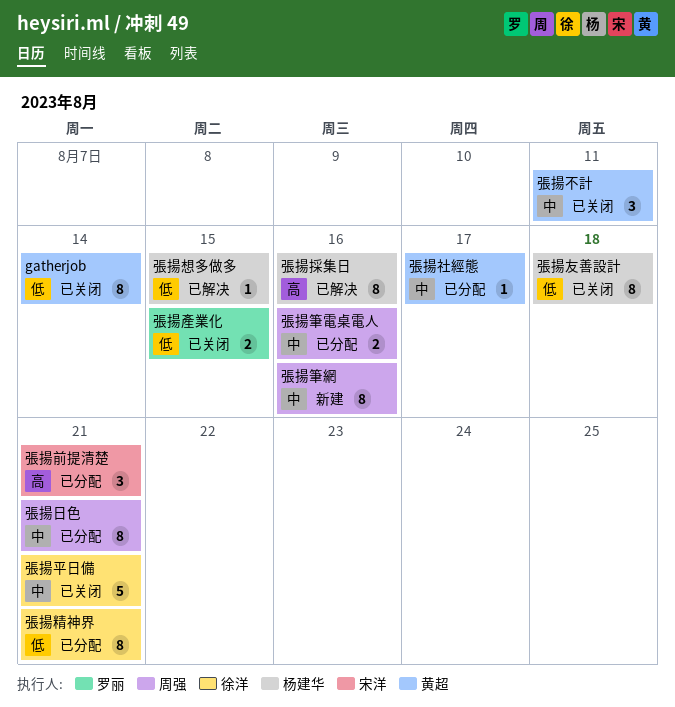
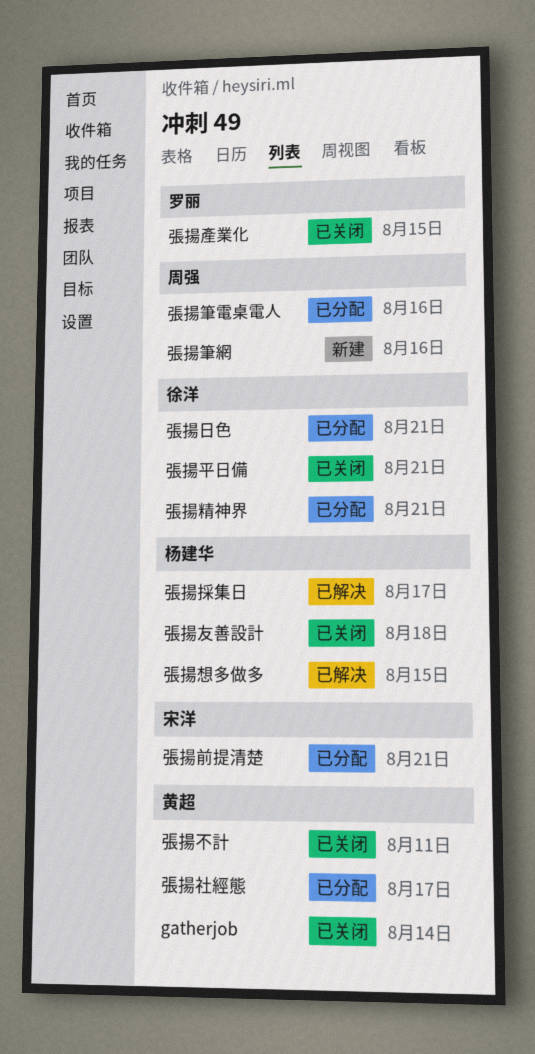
張揚採集日, due: Aug 16 -> Aug 17
張揚日色, owner: 周强 -> 徐洋

